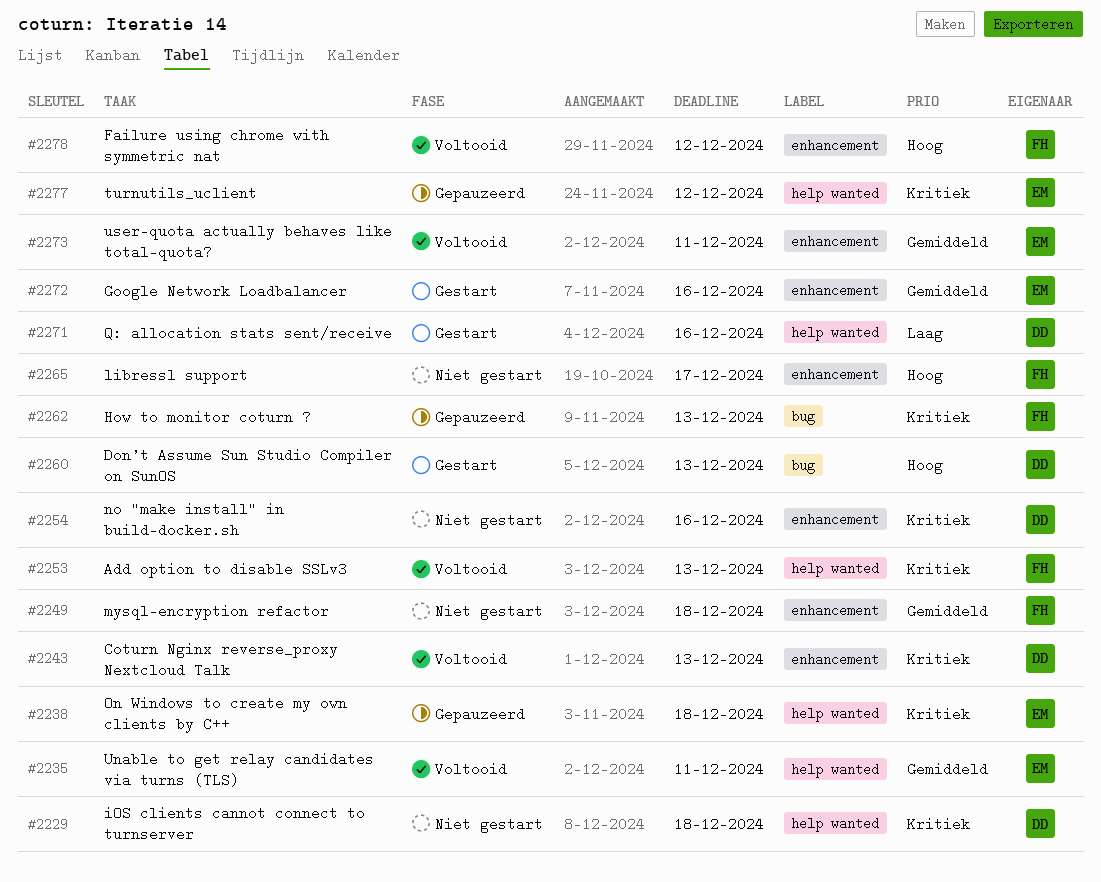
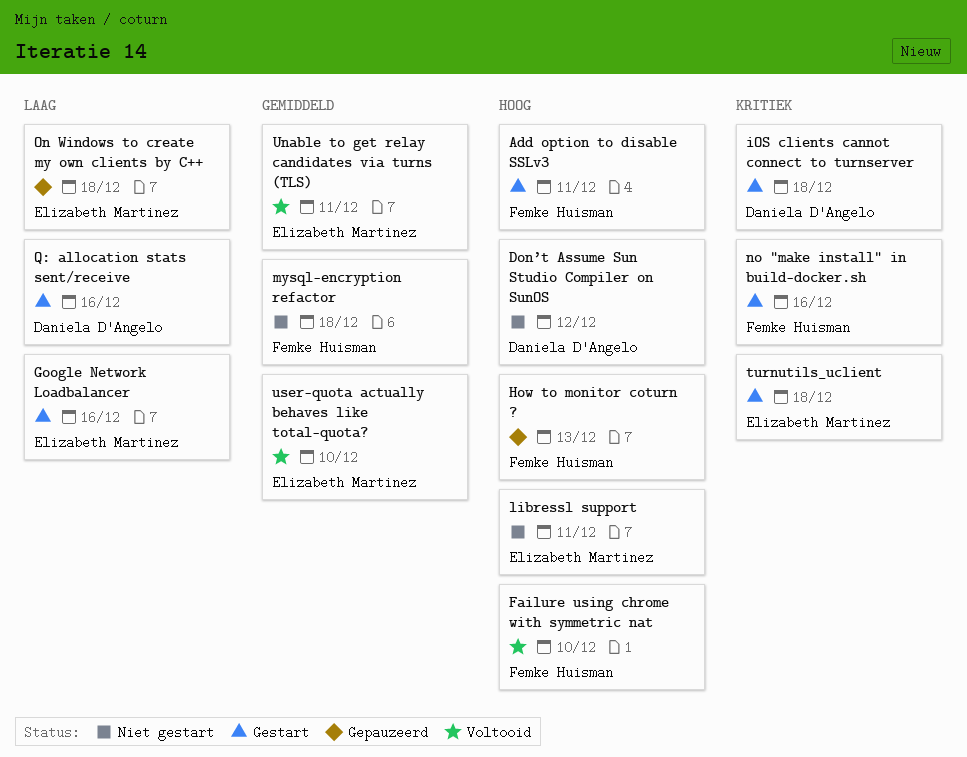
Add option to disable SSLv3, status: Voltooid -> Gestart
Add option to disable SSLv3, priority: Kritiek -> Hoog
Add option to disable SSLv3, due: Dec 13 -> Dec 11
Coturn Nginx reverse_proxy Nextcloud Talk: present -> none
Don’t Assume Sun Studio Compiler on SunOS, status: Gestart -> Niet gestart
Don’t Assume Sun Studio Compiler on SunOS, due: Dec 13 -> Dec 12
Failure using chrome with symmetric nat, due: Dec 12 -> Dec 10
Google Network Loadbalancer, priority: Gemiddeld -> Laag
How to monitor coturn ?, priority: Kritiek -> Hoog
iOS clients cannot connect to turnserver, status: Niet gestart -> Gestart
libressl support, owner: Femke Huisman -> Elizabeth Martinez
libressl support, due: Dec 17 -> Dec 11
no "make install" in build-docker.sh, status: Niet gestart -> Gestart
no "make install" in build-docker.sh, owner: Daniela D'Angelo -> Femke Huisman
On Windows to create my own clients by C++, priority: Kritiek -> Laag
turnutils_uclient, status: Gepauzeerd -> Gestart
turnutils_uclient, due: Dec 12 -> Dec 18
user-quota actually behaves like total-quota?, due: Dec 11 -> Dec 10

